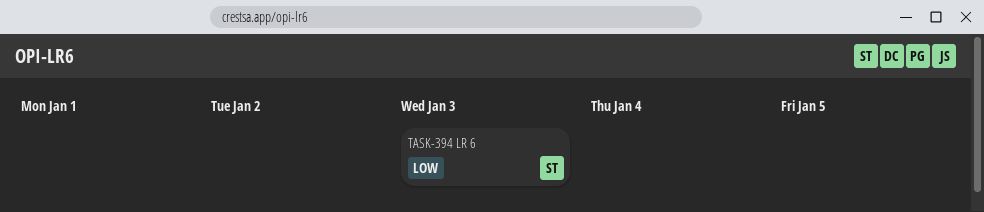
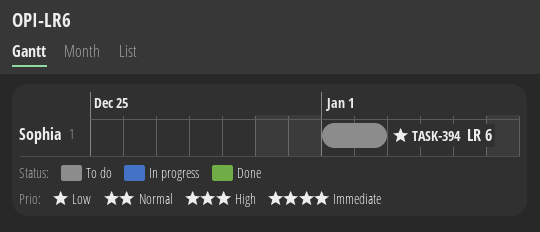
TASK-394, due: Jan 3 -> Jan 2

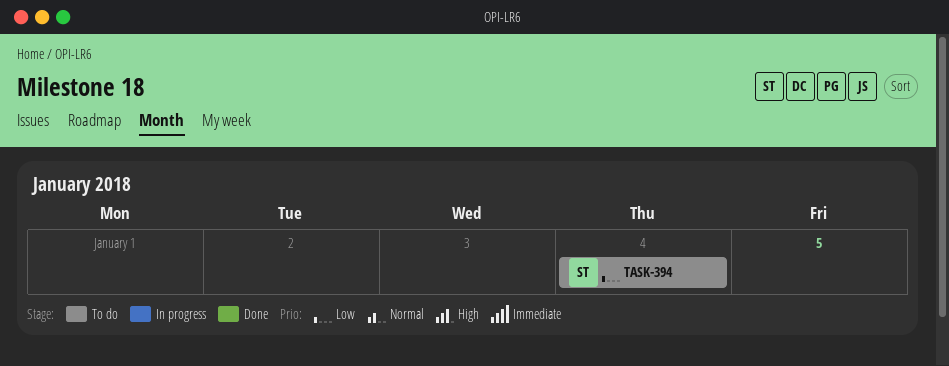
TASK-394, start: Jan 1 -> Jan 4
TASK-394, due: Jan 2 -> Jan 4

